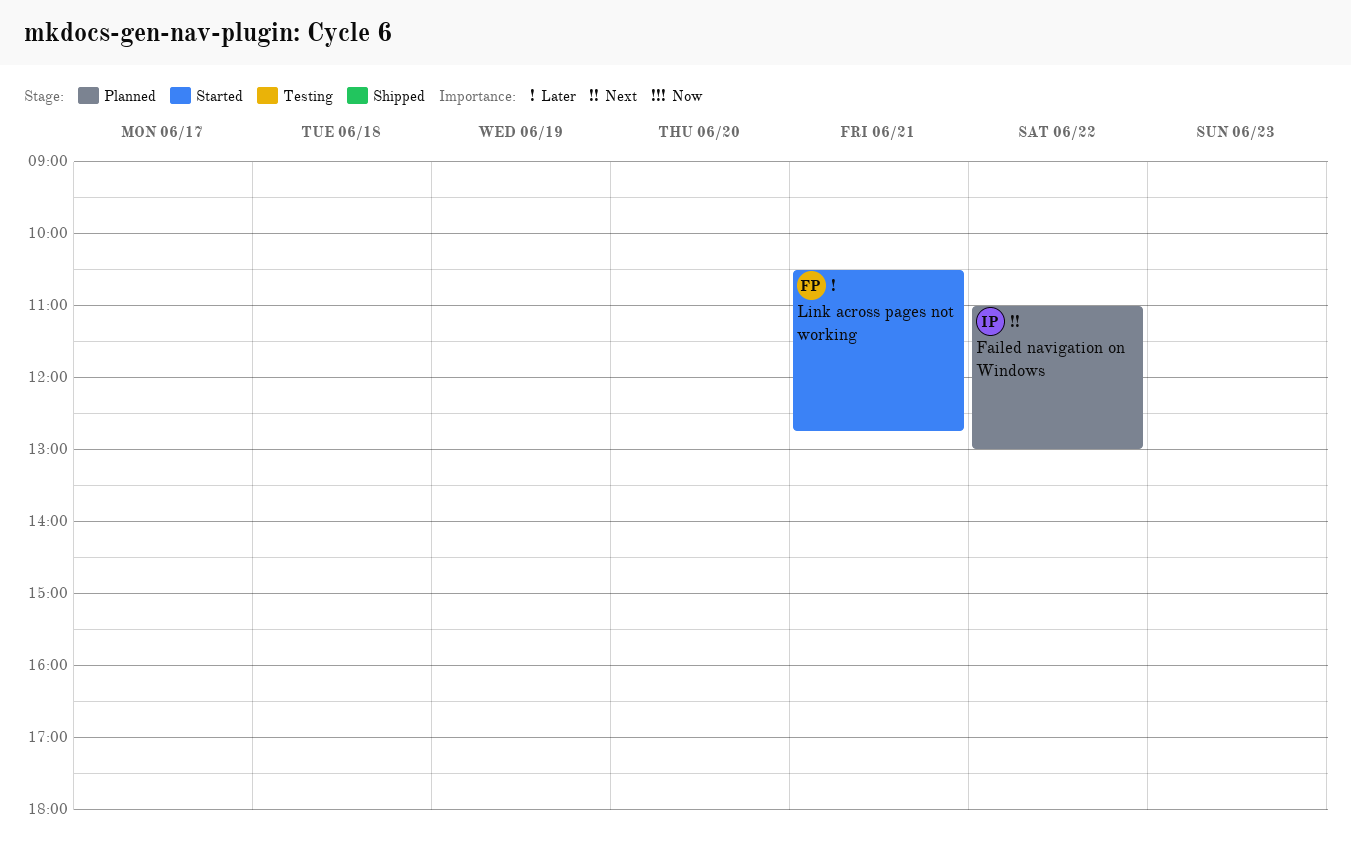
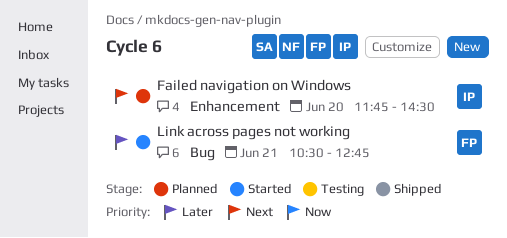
Failed navigation on Windows, day: Jun 22 -> Jun 20
Failed navigation on Windows, begins: 11:00 -> 11:45
Failed navigation on Windows, ends: 13:00 -> 14:30

